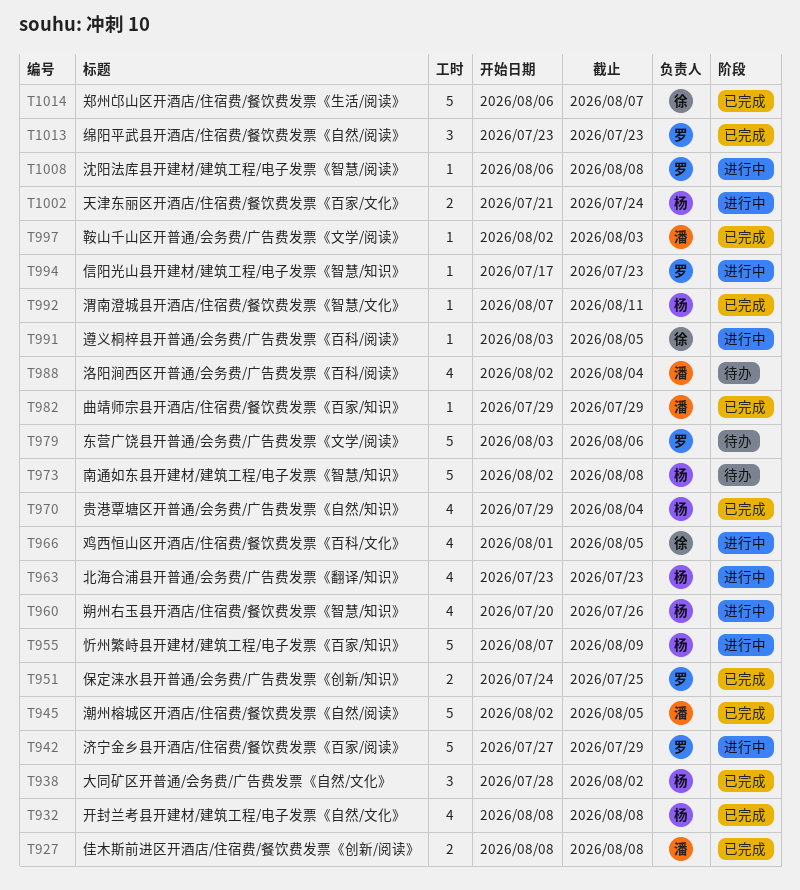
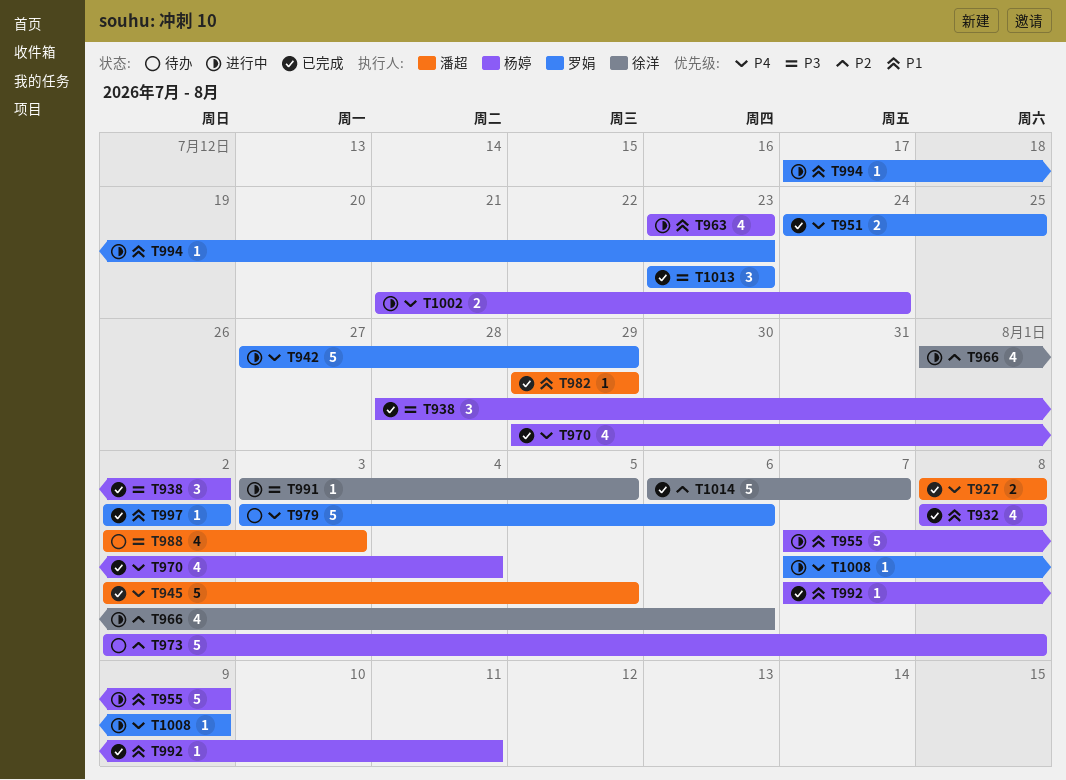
T960: present -> none
T966, due: Aug 5 -> Aug 6
T988, due: Aug 4 -> Aug 3
T997, owner: 潘超 -> 罗娟
T997, due: Aug 3 -> Aug 2
T1008, start: Aug 6 -> Aug 7
T1008, due: Aug 8 -> Aug 9

